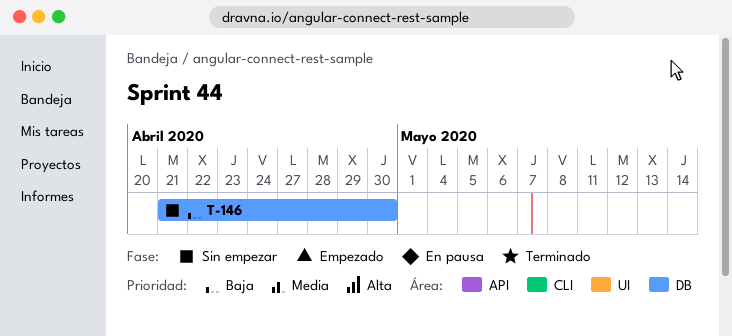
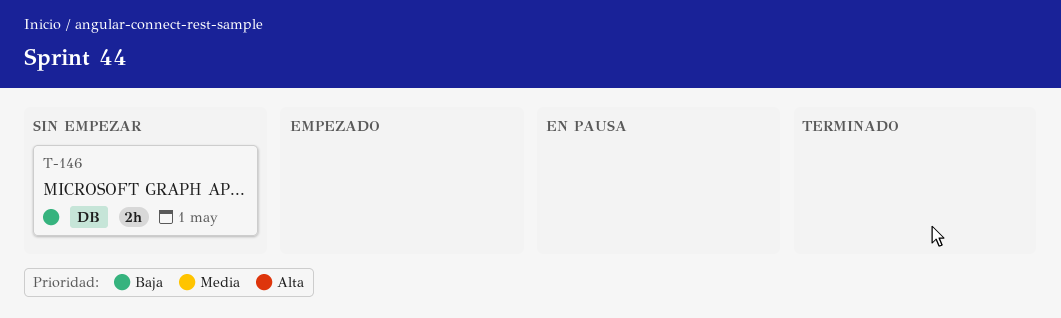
T-146, due: Apr 30 -> May 1

